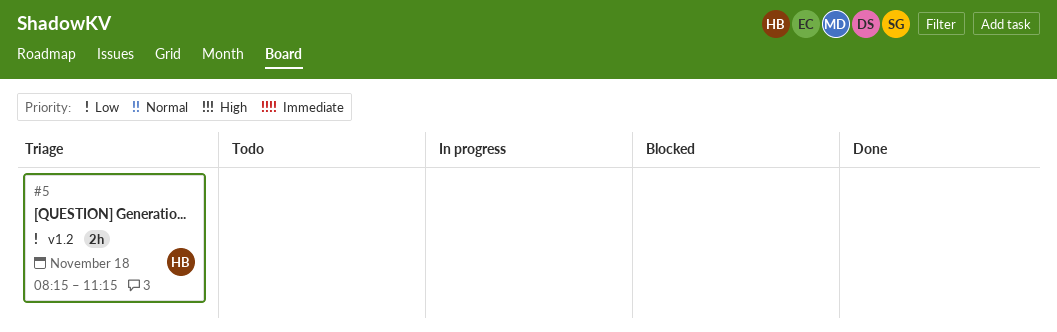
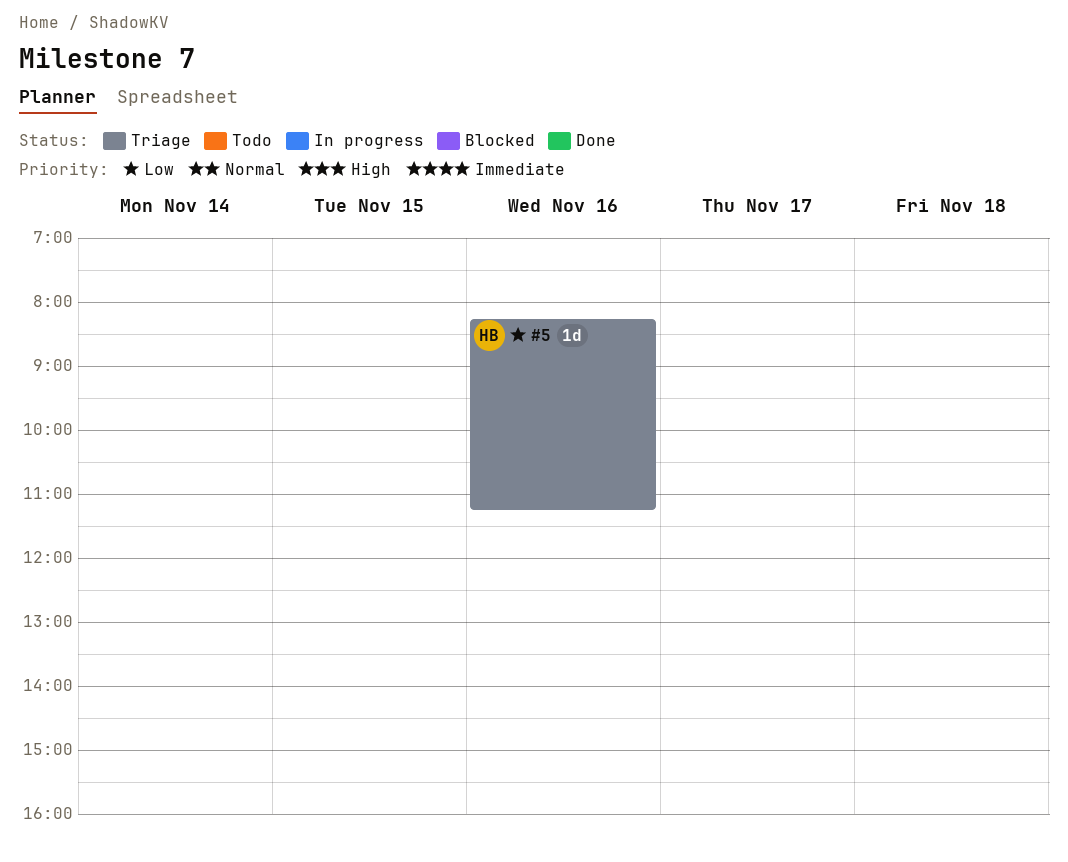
#5, estimate: 2h -> 1d
#5, day: Nov 18 -> Nov 16

